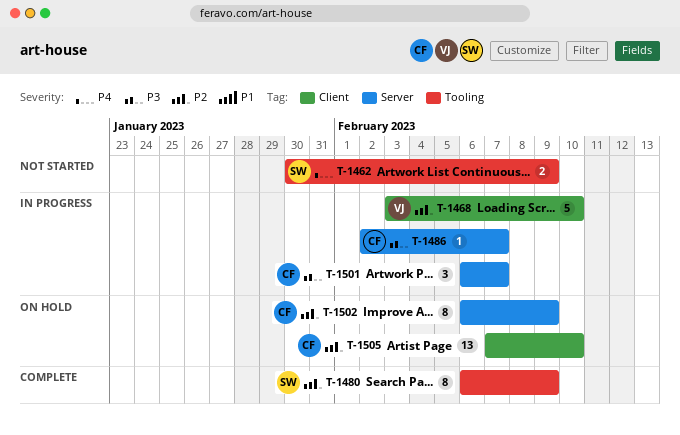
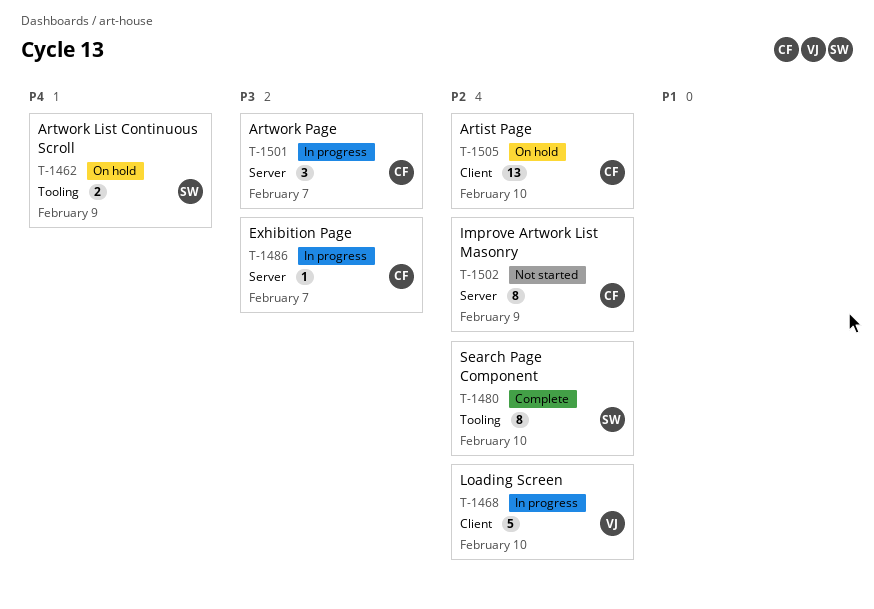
T-1462, status: Not started -> On hold
T-1480, due: Feb 9 -> Feb 10
T-1502, status: On hold -> Not started

